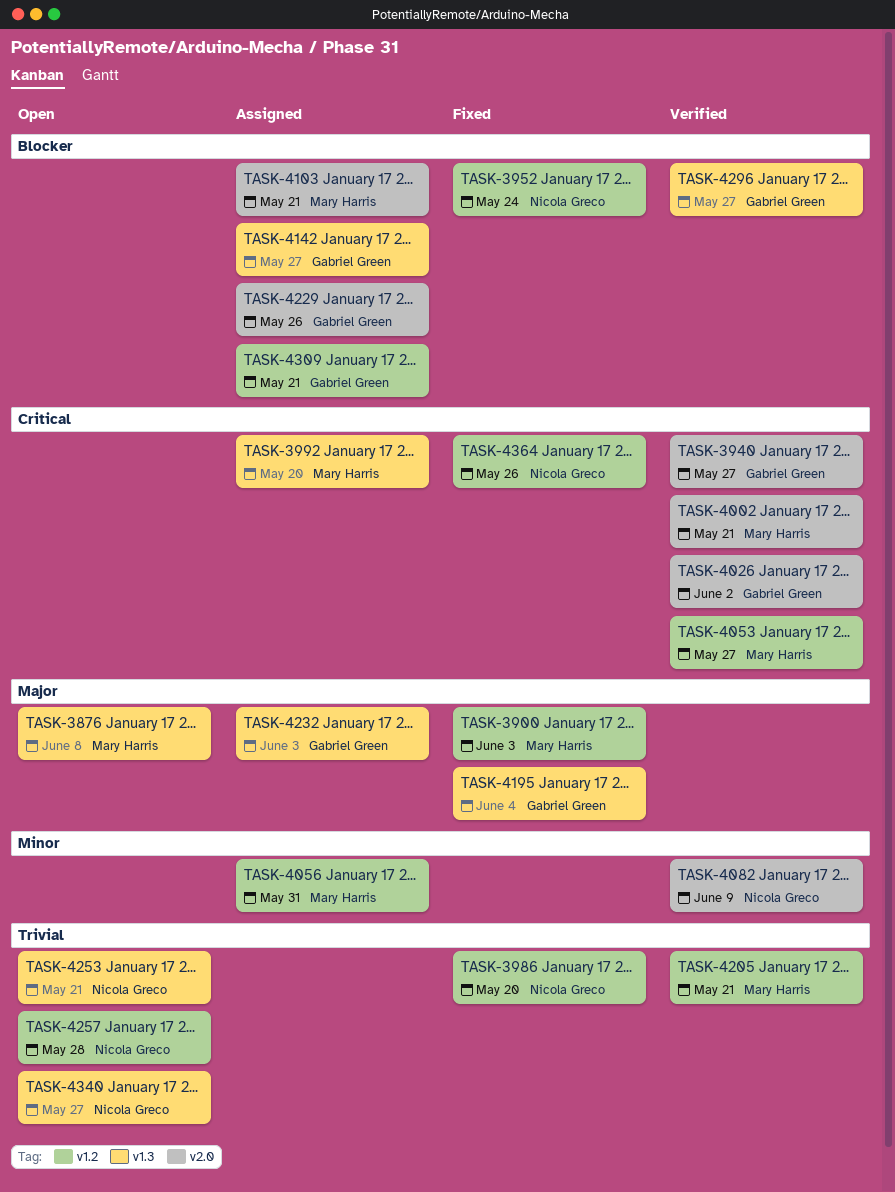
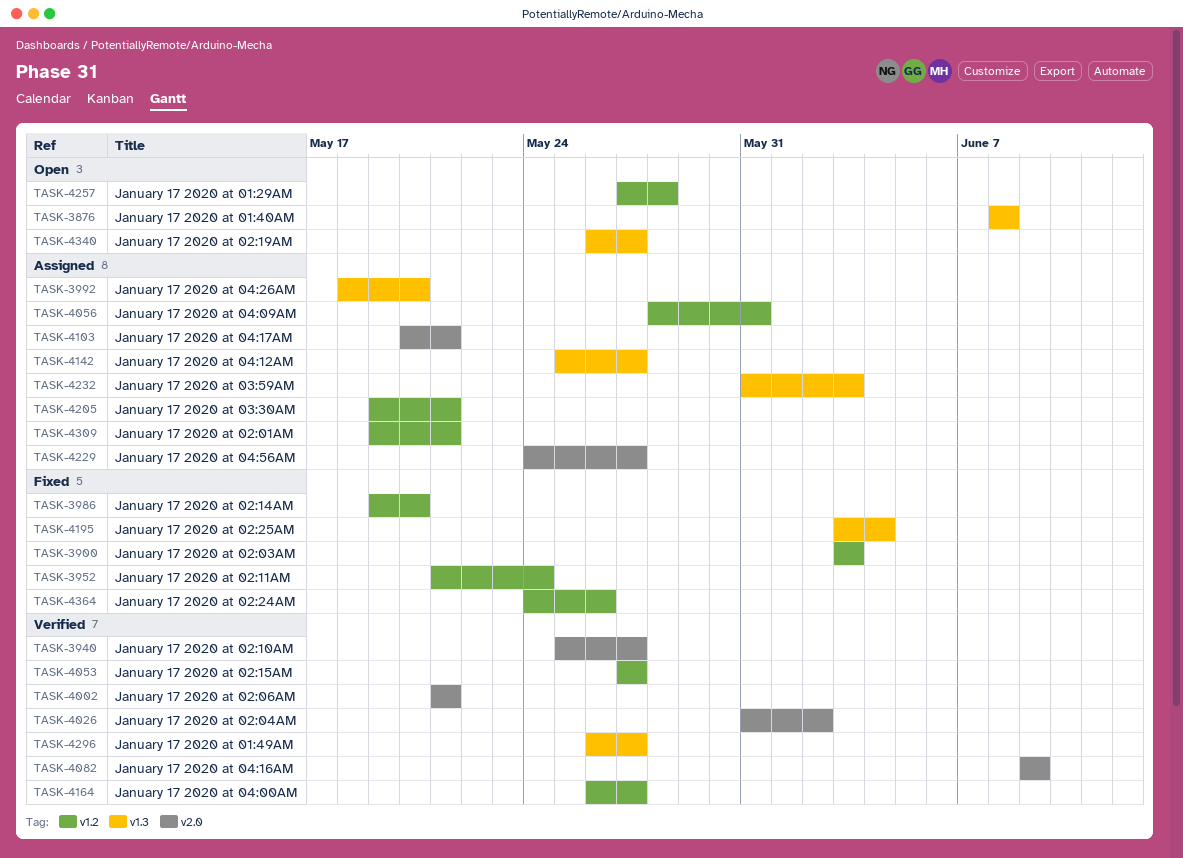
TASK-4164: none -> present
TASK-4205, status: Verified -> Assigned
TASK-4229, due: May 26 -> May 27
TASK-4253: present -> none

